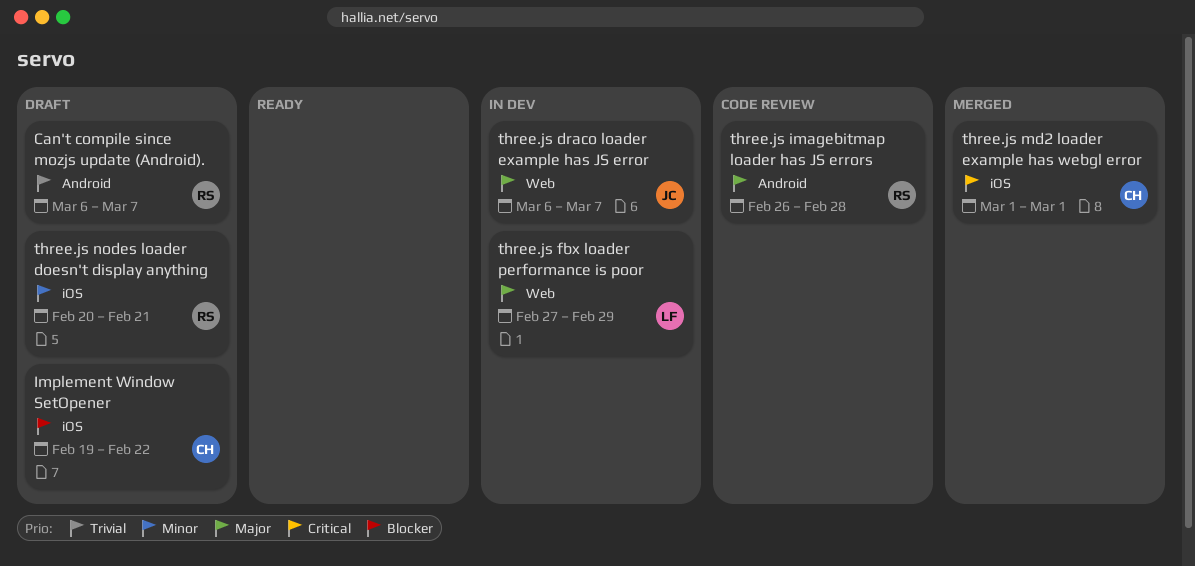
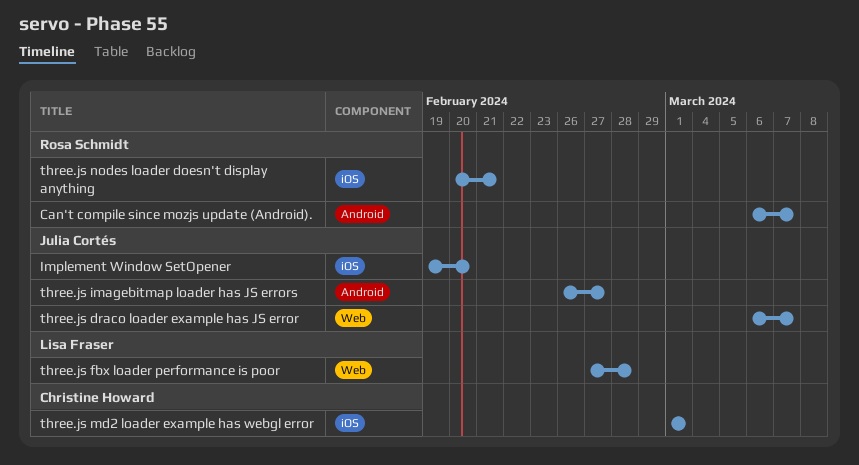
Implement Window SetOpener, owner: Christine Howard -> Julia Cortés
Implement Window SetOpener, due: Feb 22 -> Feb 20
three.js fbx loader performance is poor, due: Feb 29 -> Feb 28
three.js imagebitmap loader has JS errors, owner: Rosa Schmidt -> Julia Cortés
three.js imagebitmap loader has JS errors, due: Feb 28 -> Feb 27

